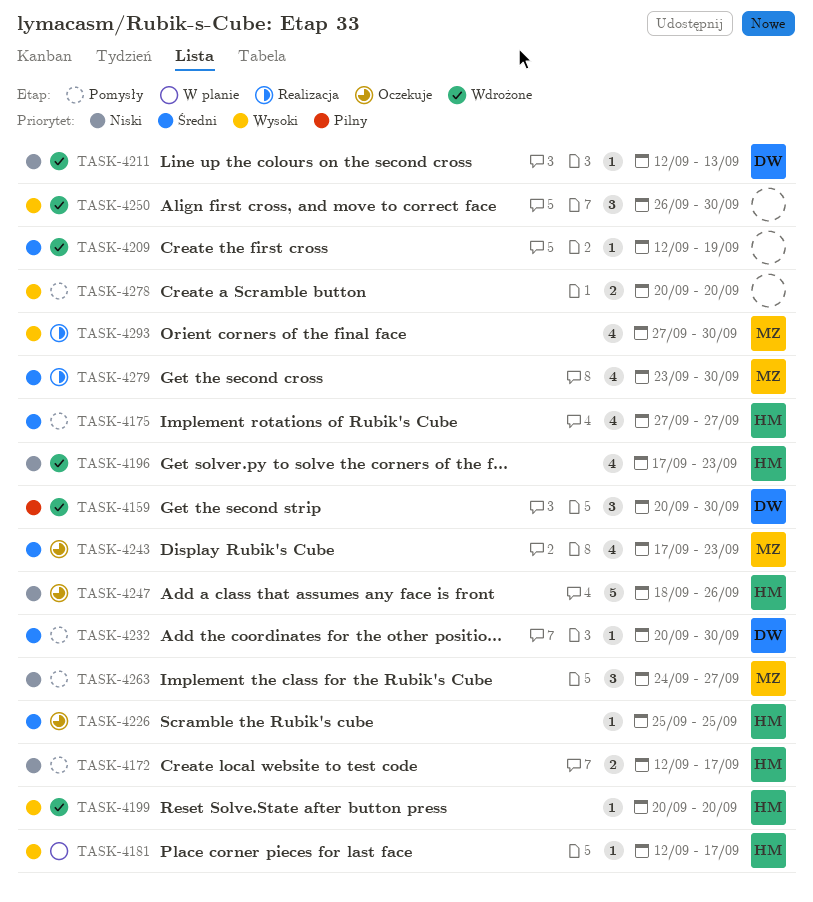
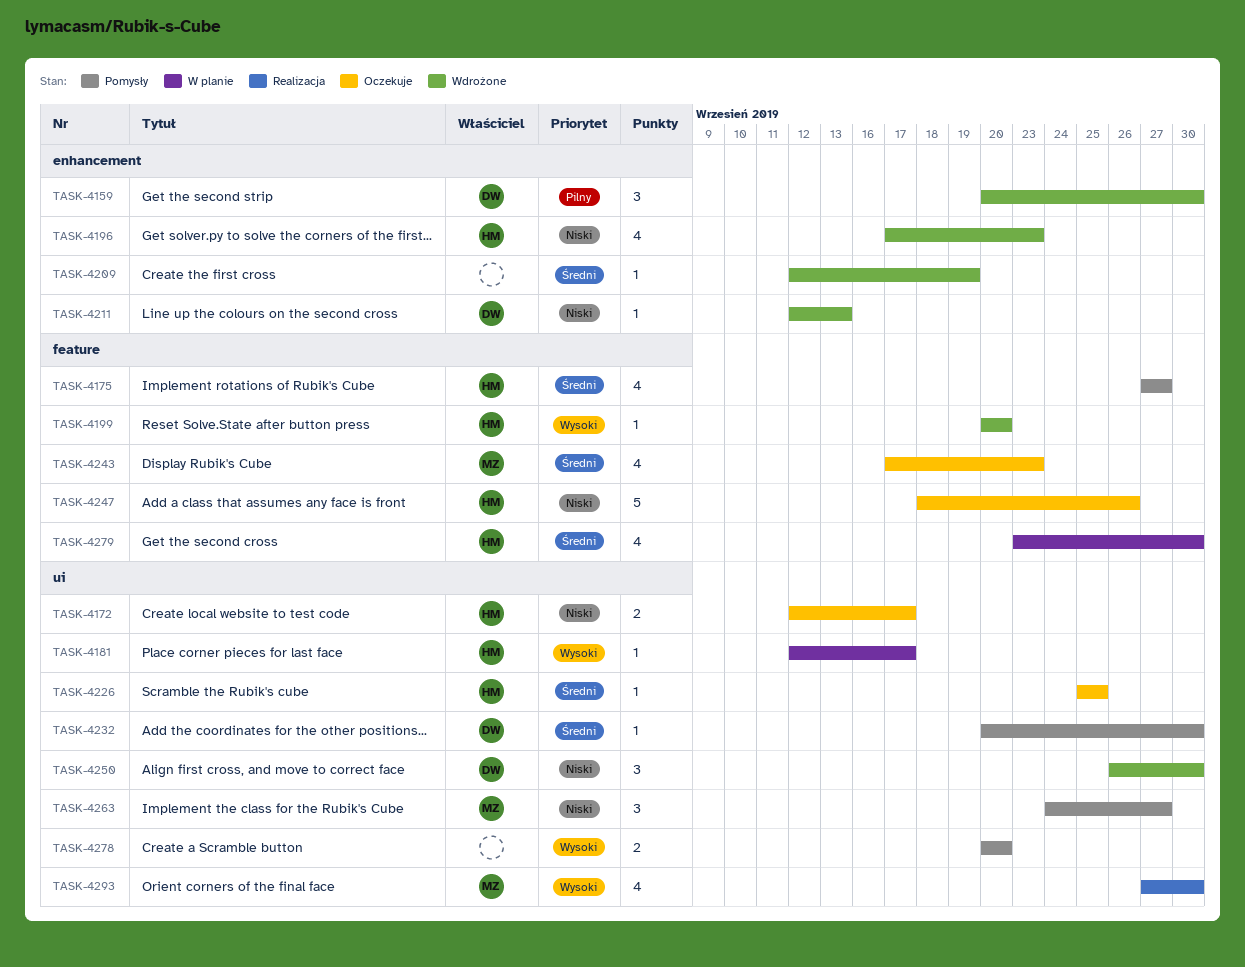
TASK-4172, status: Pomysły -> Oczekuje
TASK-4250, owner: none -> DW
TASK-4250, priority: Wysoki -> Niski
TASK-4279, status: Realizacja -> W planie
TASK-4279, owner: MZ -> HM

